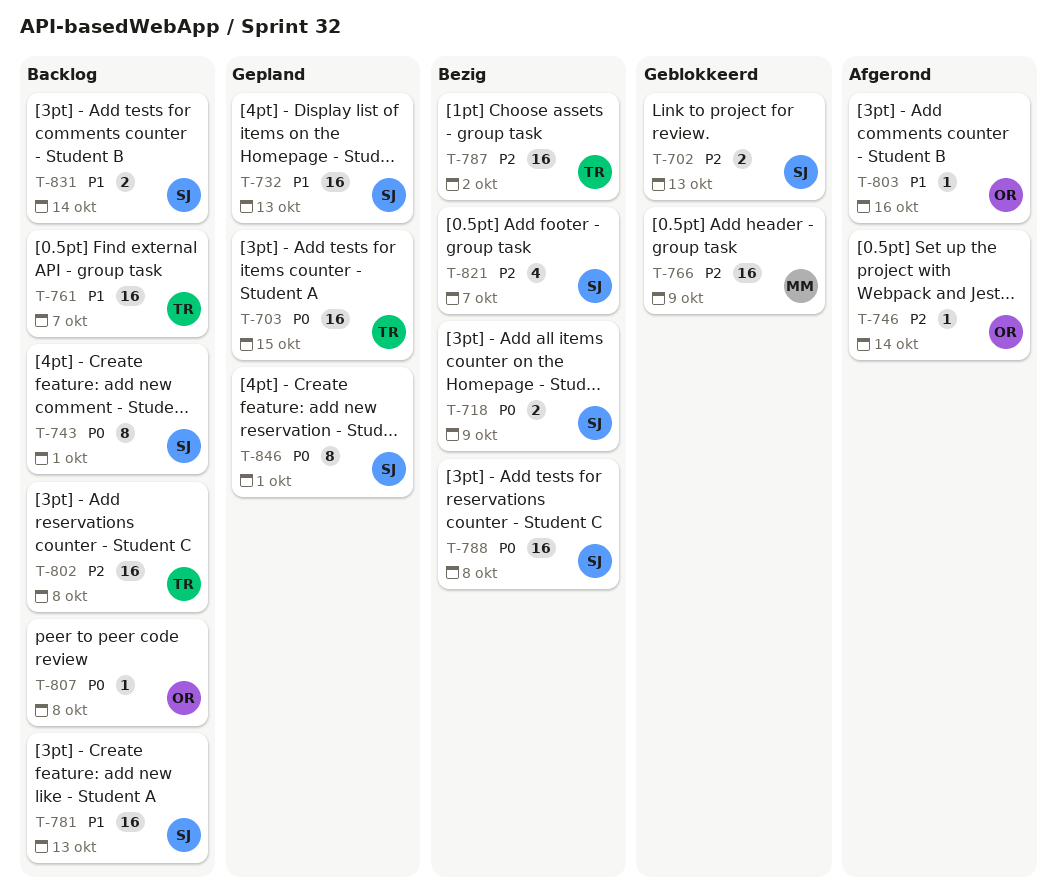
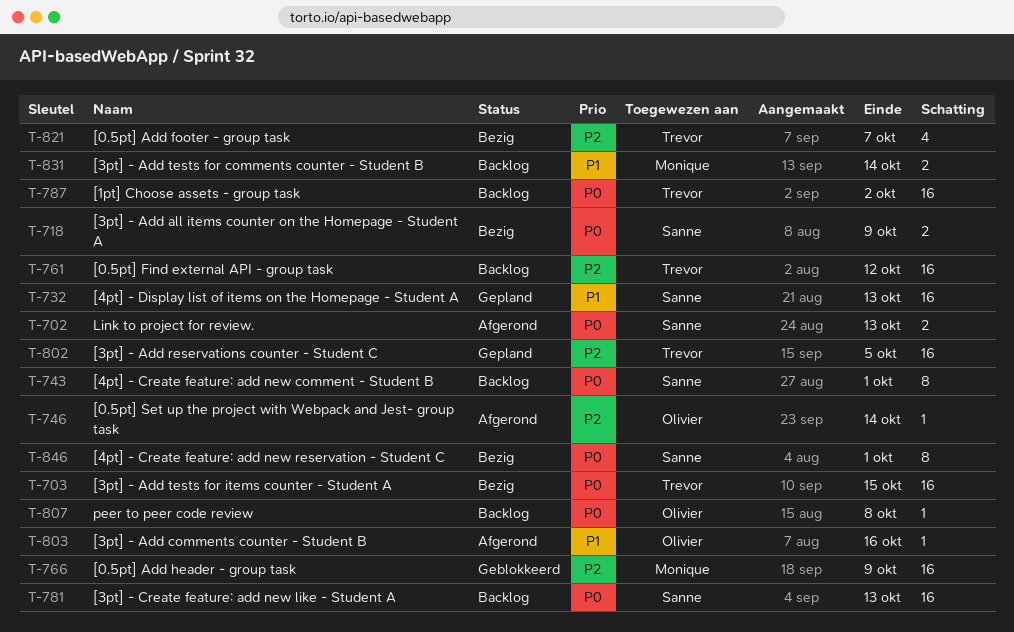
T-702, status: Geblokkeerd -> Afgerond
T-702, priority: P2 -> P0
T-703, status: Gepland -> Bezig
T-761, priority: P1 -> P2
T-761, due: Oct 7 -> Oct 12
T-781, priority: P1 -> P0
T-787, status: Bezig -> Backlog
T-787, priority: P2 -> P0
T-788: present -> none
T-802, status: Backlog -> Gepland
T-802, due: Oct 8 -> Oct 5
T-821, owner: Sanne -> Trevor
T-831, owner: Sanne -> Monique
T-846, status: Gepland -> Bezig

